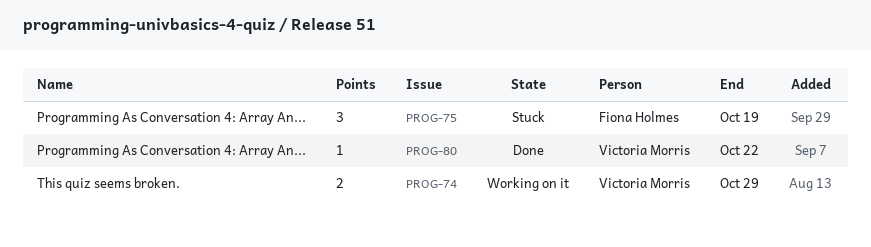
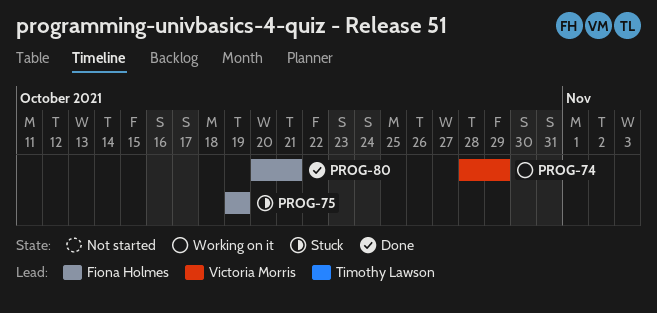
PROG-80, owner: Victoria Morris -> Fiona Holmes
PROG-80, due: Oct 22 -> Oct 21

